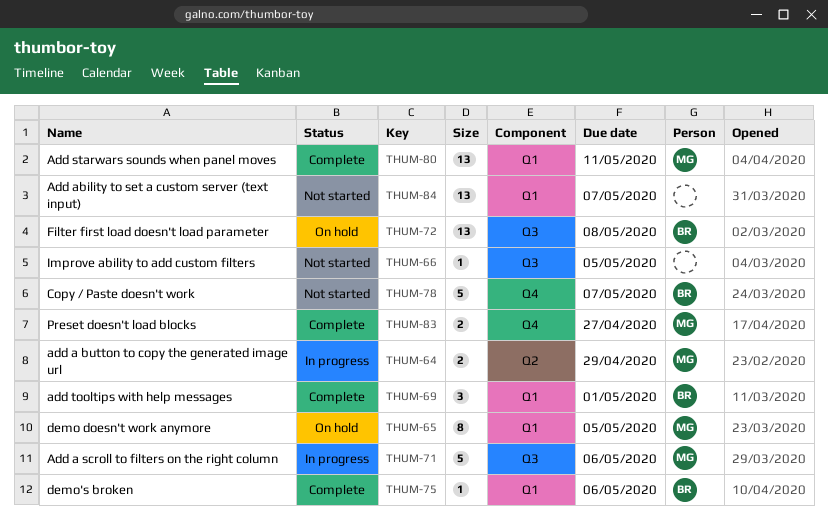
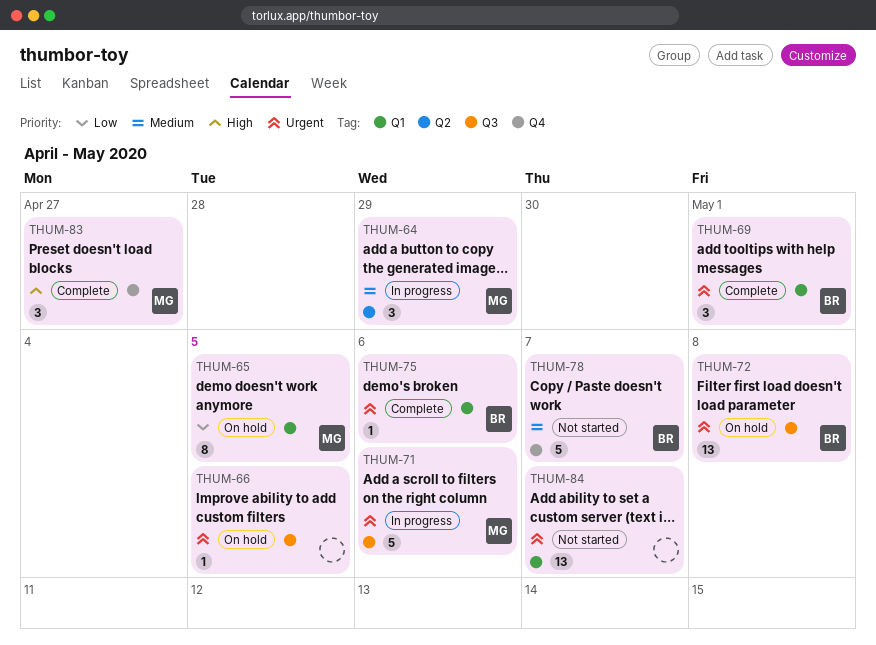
THUM-64, estimate: 2 -> 3
THUM-66, status: Not started -> On hold
THUM-80: present -> none
THUM-83, estimate: 2 -> 3

